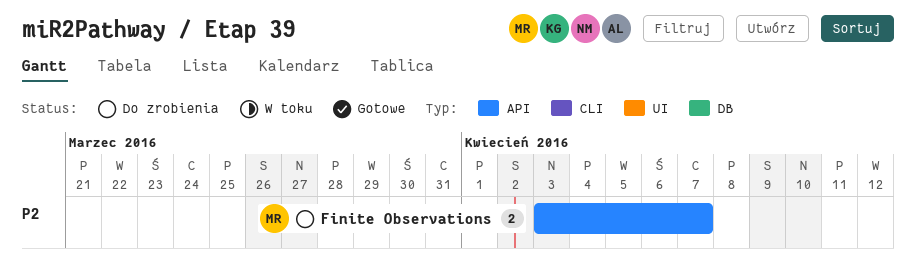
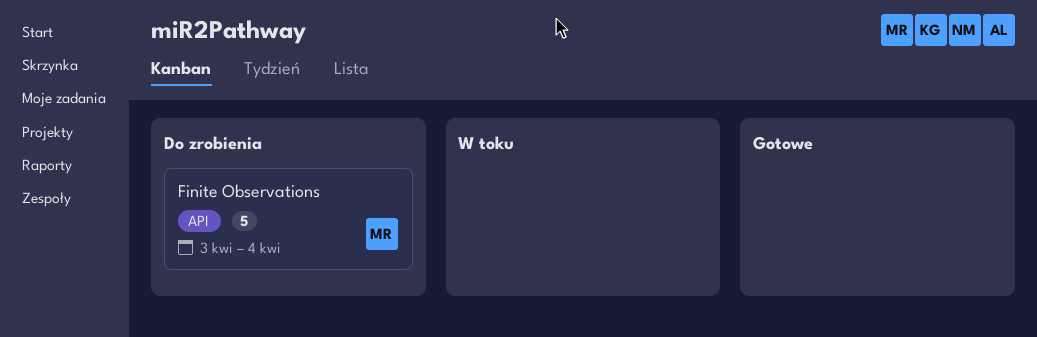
Finite Observations, estimate: 2 -> 5
Finite Observations, due: Apr 7 -> Apr 4

